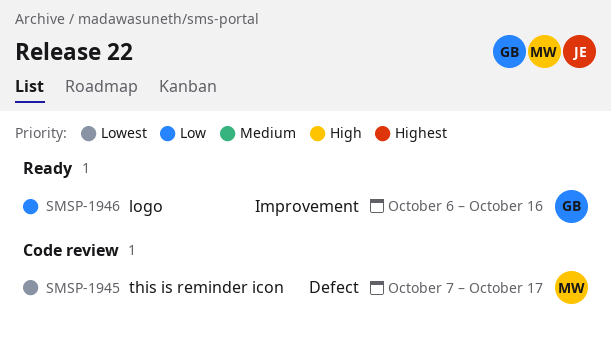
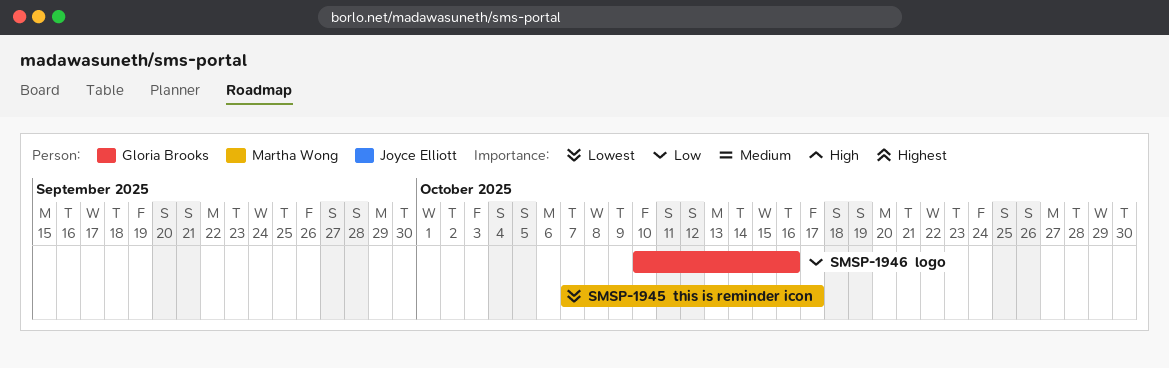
SMSP-1946, start: Oct 6 -> Oct 10

